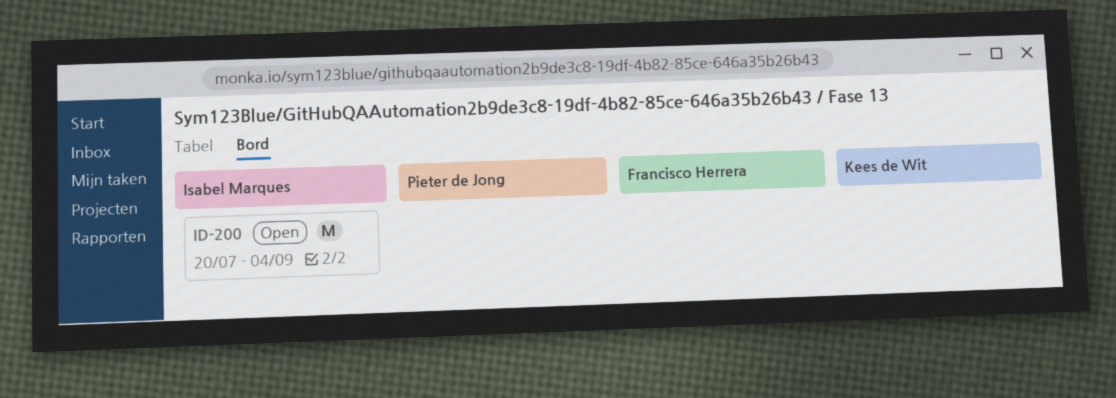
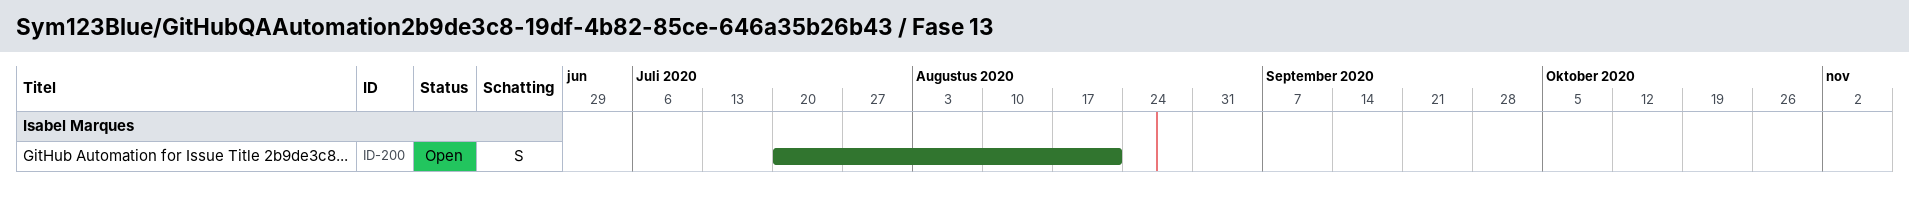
ID-200, estimate: M -> S
ID-200, due: Sep 4 -> Aug 21

